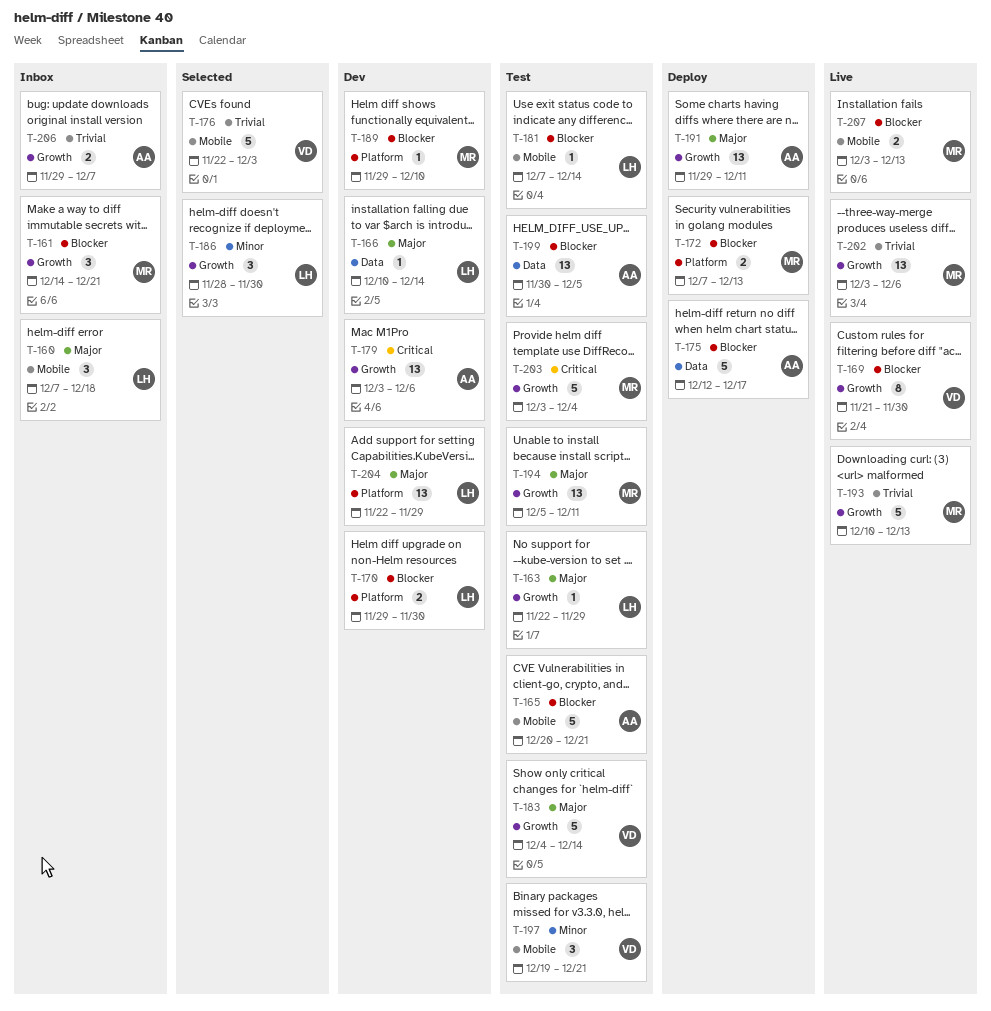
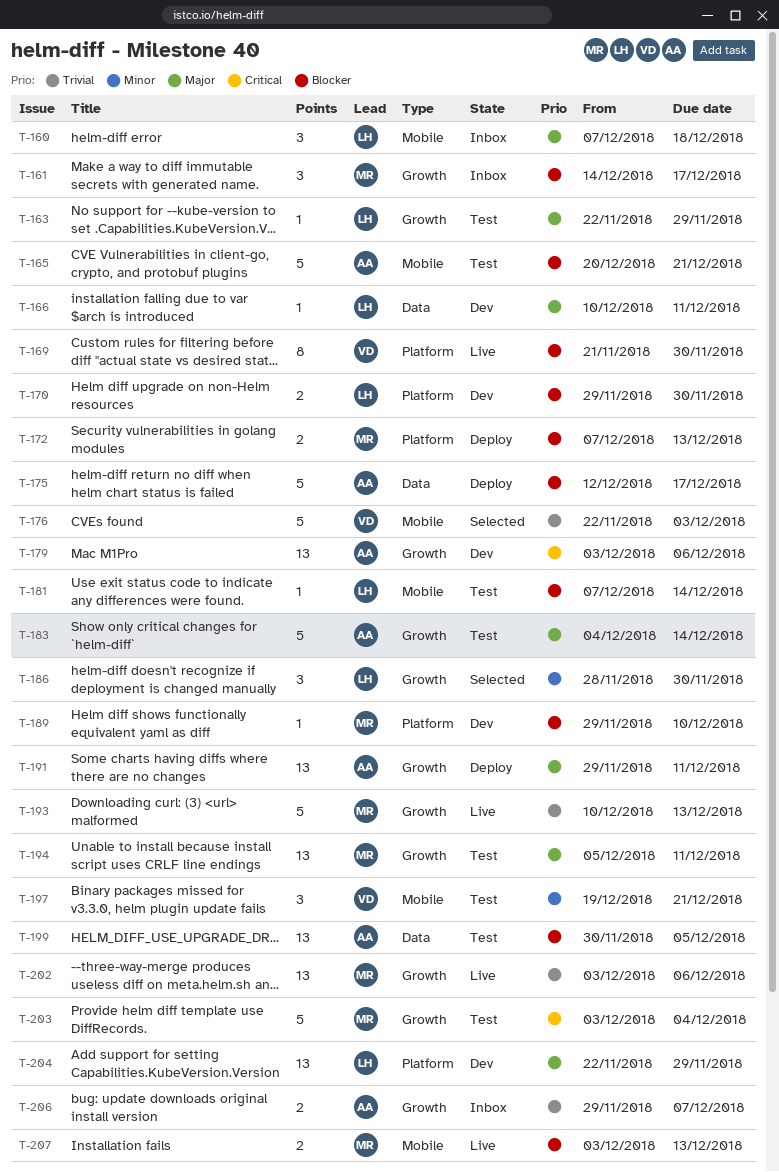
T-161, due: Dec 21 -> Dec 17
T-166, due: Dec 14 -> Dec 11
T-169, label: Growth -> Platform
T-183, owner: VD -> AA

